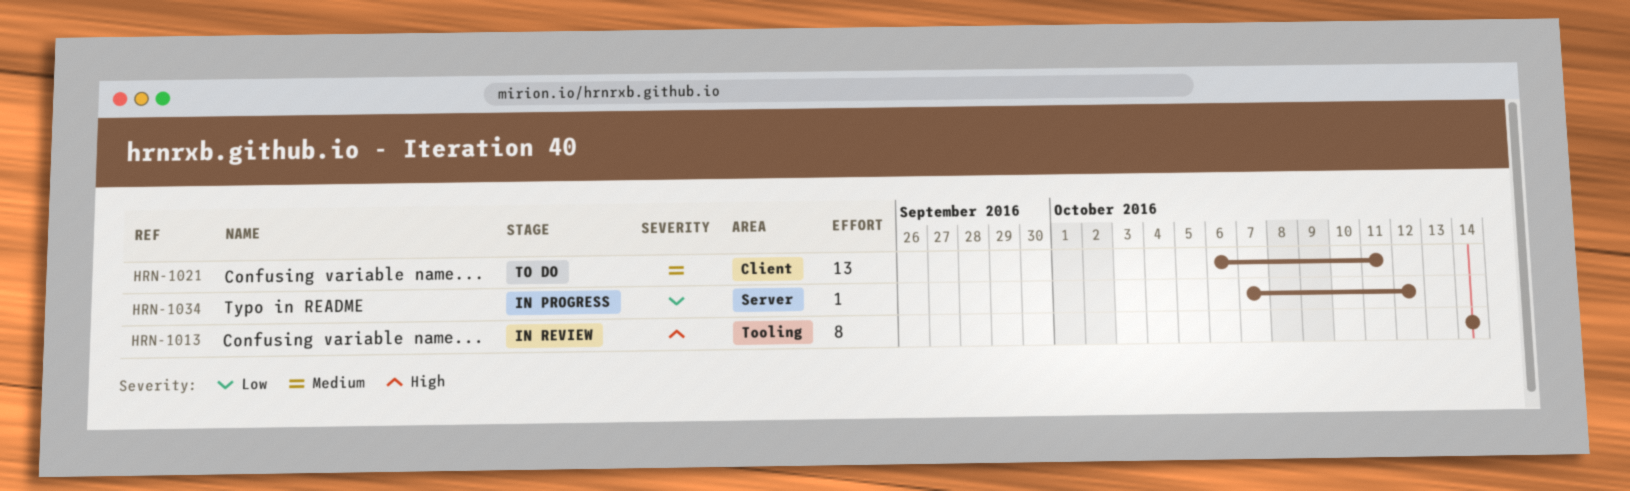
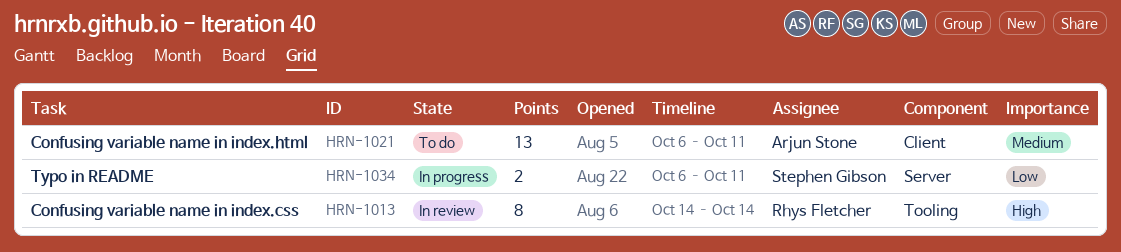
HRN-1034, estimate: 1 -> 2
HRN-1034, start: Oct 7 -> Oct 6
HRN-1034, due: Oct 12 -> Oct 11

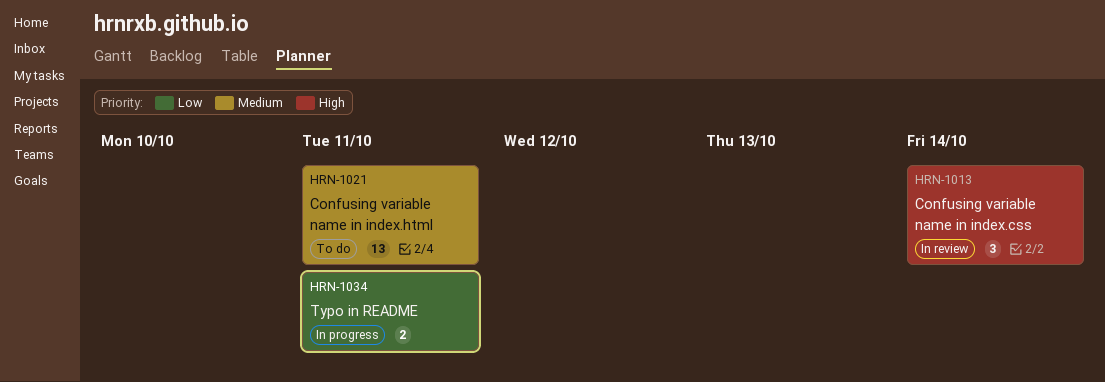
HRN-1013, estimate: 8 -> 3

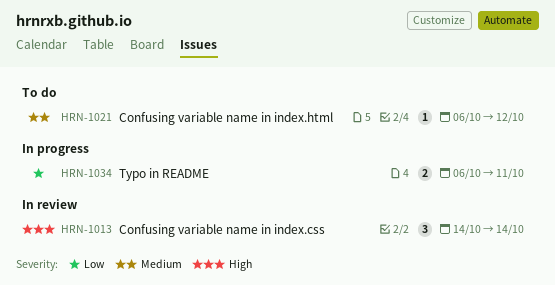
HRN-1021, estimate: 13 -> 1
HRN-1021, due: Oct 11 -> Oct 12

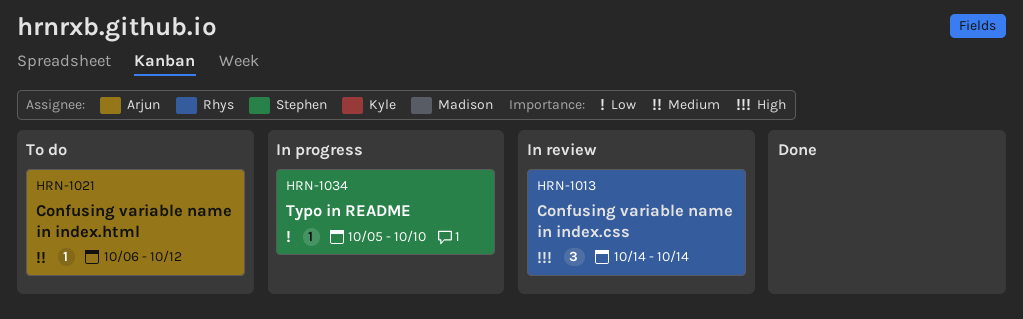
HRN-1034, estimate: 2 -> 1
HRN-1034, start: Oct 6 -> Oct 5
HRN-1034, due: Oct 11 -> Oct 10

